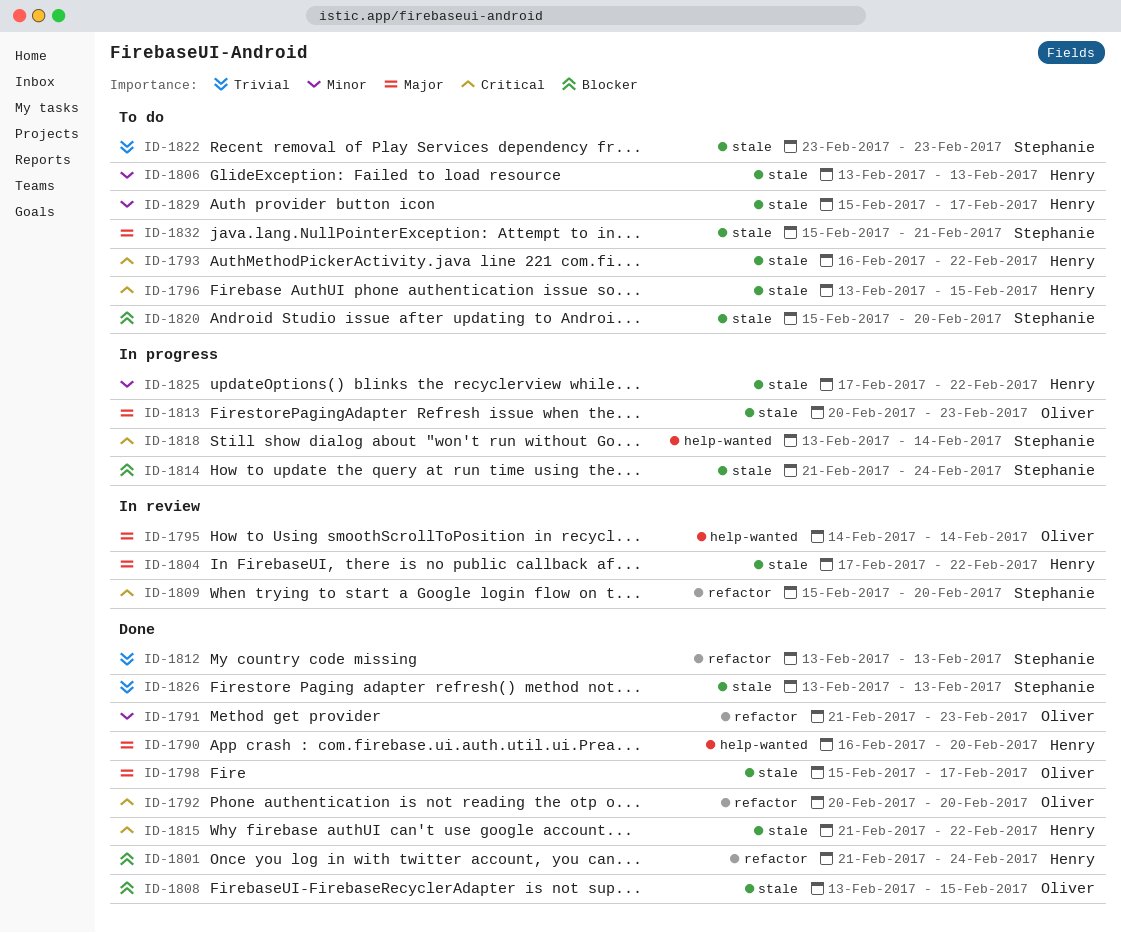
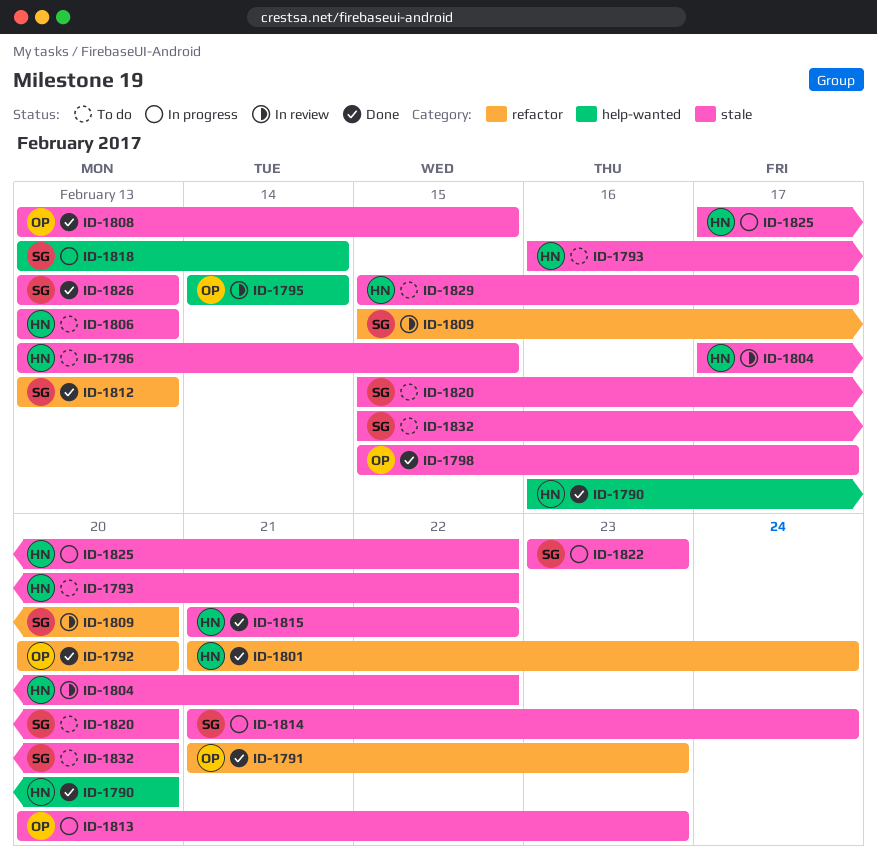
ID-1822, status: To do -> In progress
ID-1832, due: Feb 21 -> Feb 20

